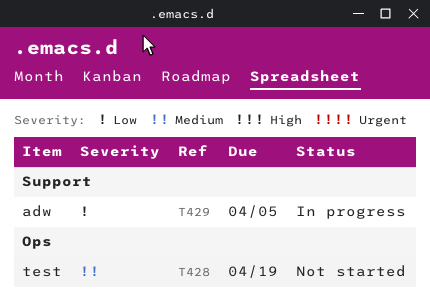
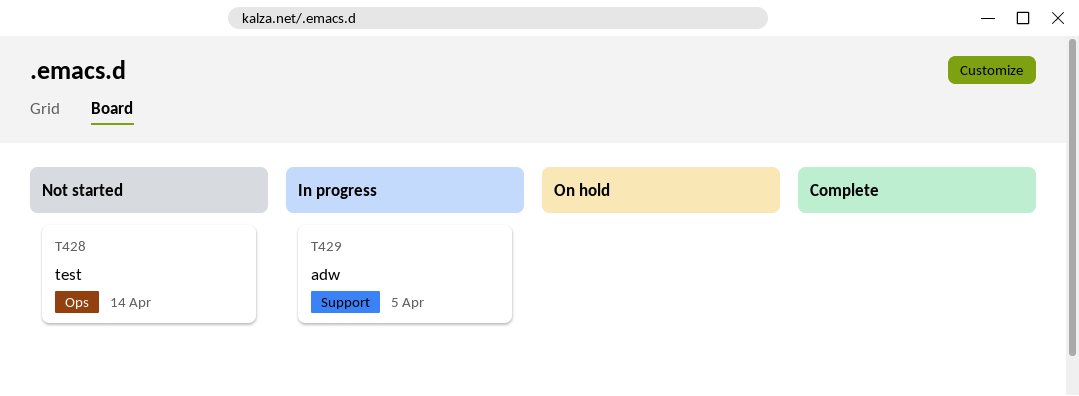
T428, due: Apr 19 -> Apr 14

